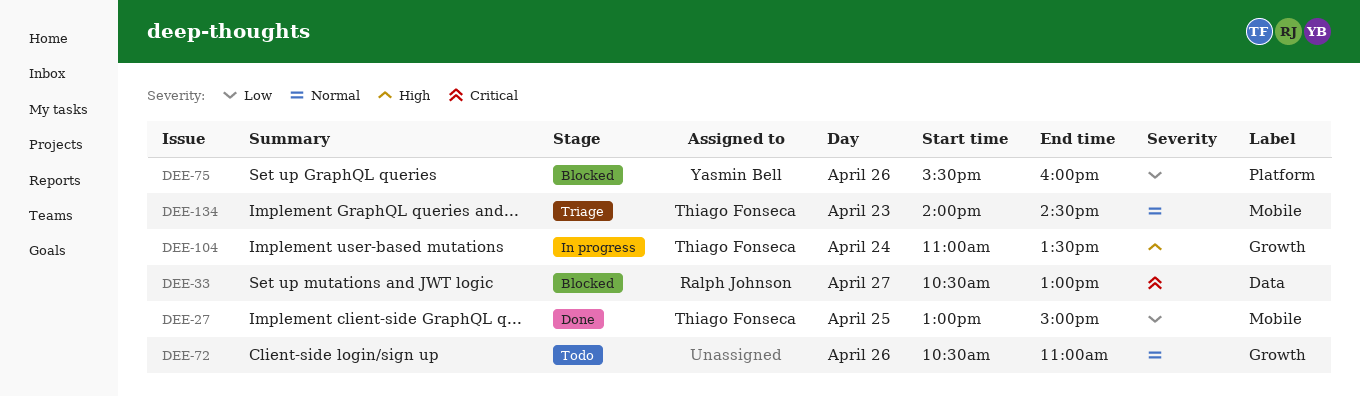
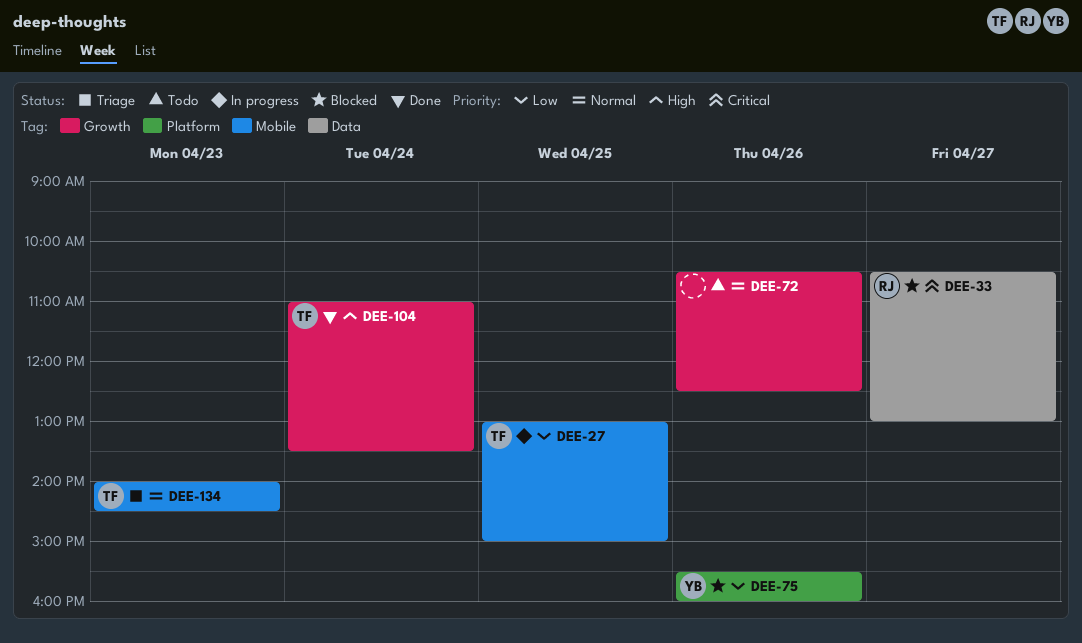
DEE-27, status: Done -> In progress
DEE-72, ends: 11:00 -> 12:30
DEE-104, status: In progress -> Done

